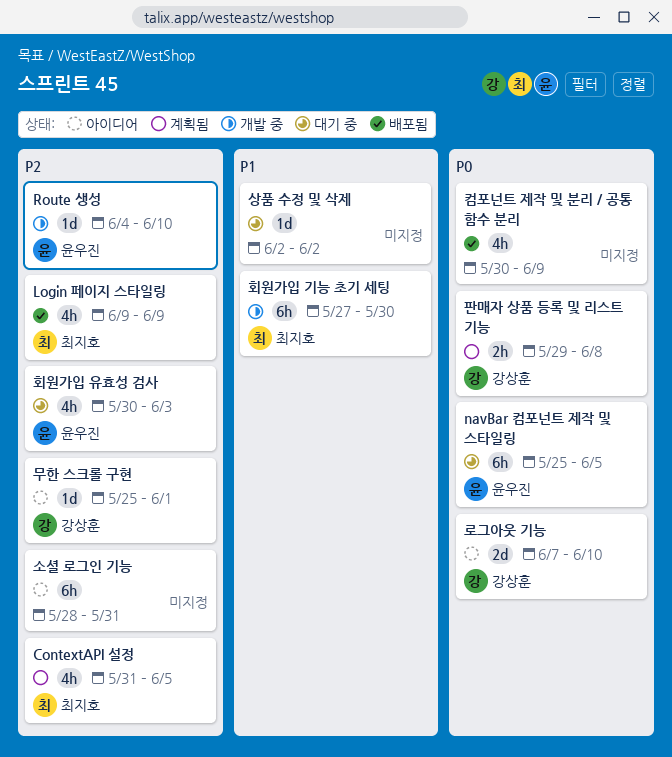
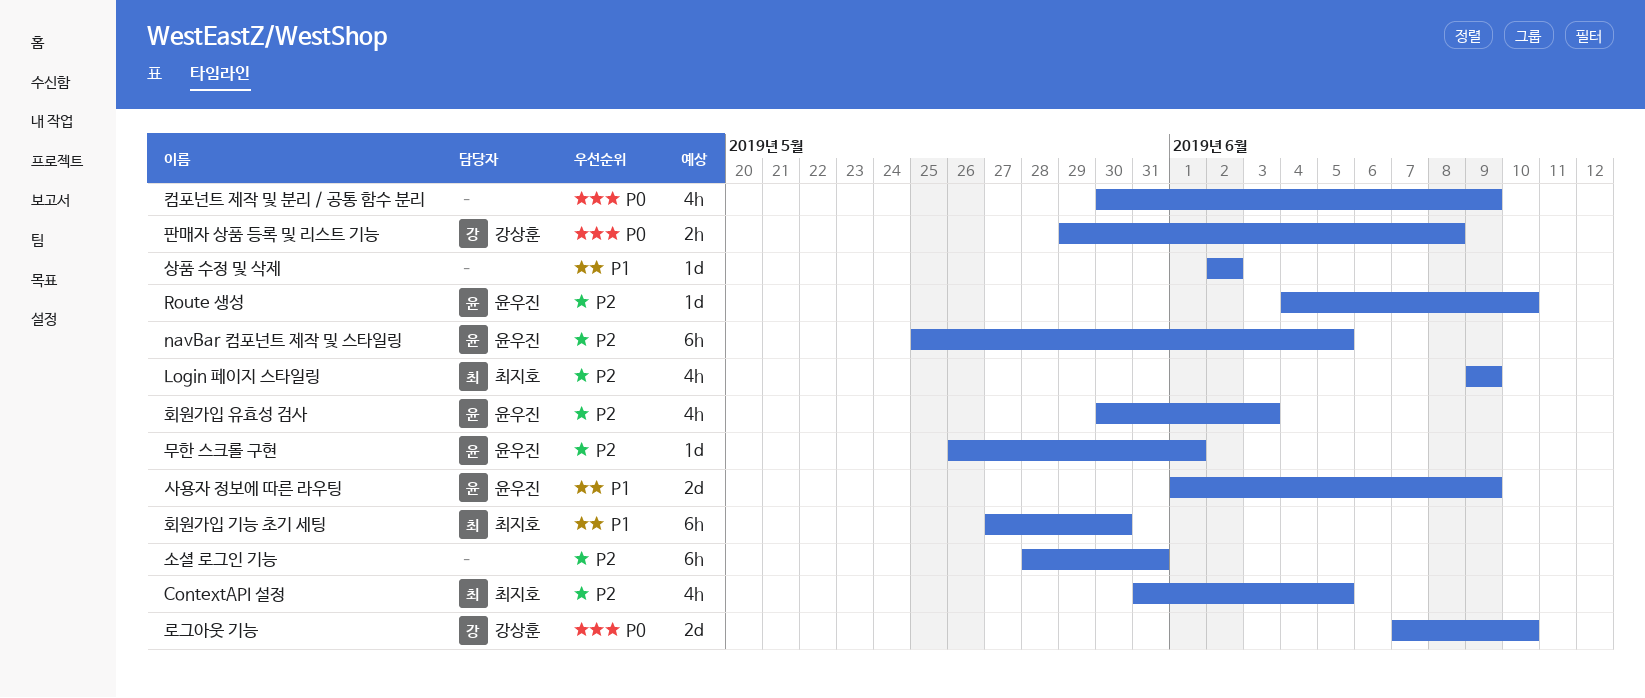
navBar 컴포넌트 제작 및 스타일링, priority: P0 -> P2
무한 스크롤 구현, owner: 강상훈 -> 윤우진
무한 스크롤 구현, start: May 25 -> May 26
사용자 정보에 따른 라우팅: none -> present

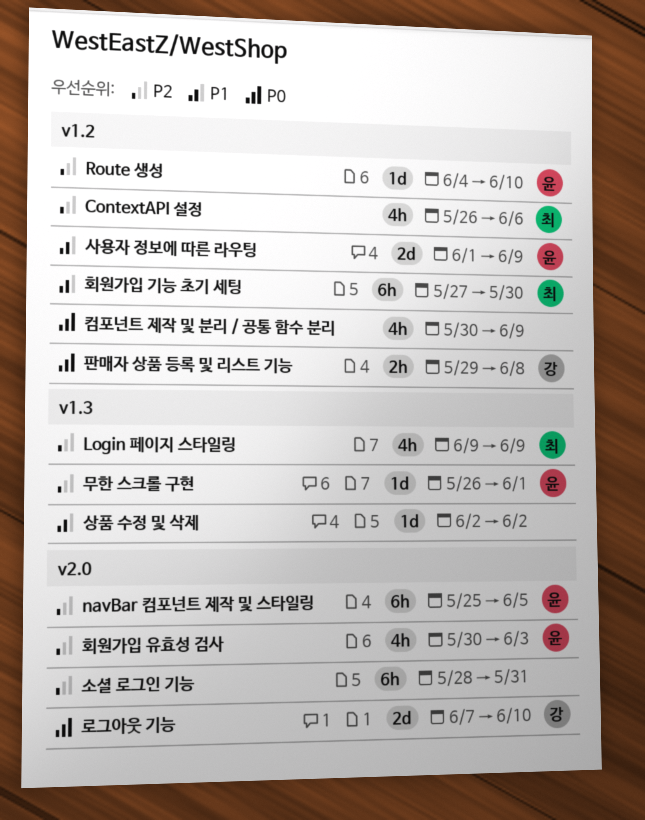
ContextAPI 설정, start: May 31 -> May 26
ContextAPI 설정, due: Jun 5 -> Jun 6

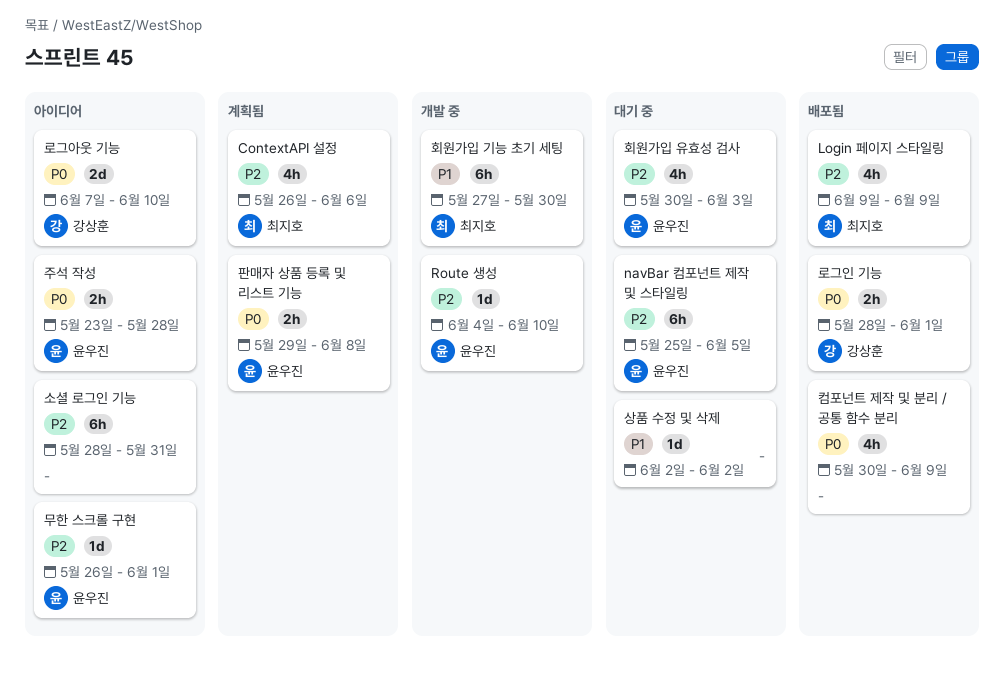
로그인 기능: none -> present
사용자 정보에 따른 라우팅: present -> none
주석 작성: none -> present
판매자 상품 등록 및 리스트 기능, owner: 강상훈 -> 윤우진

